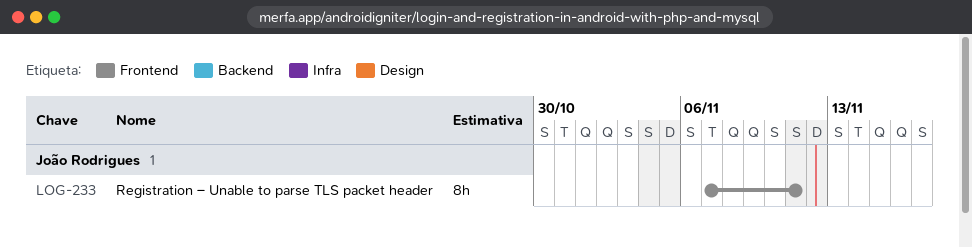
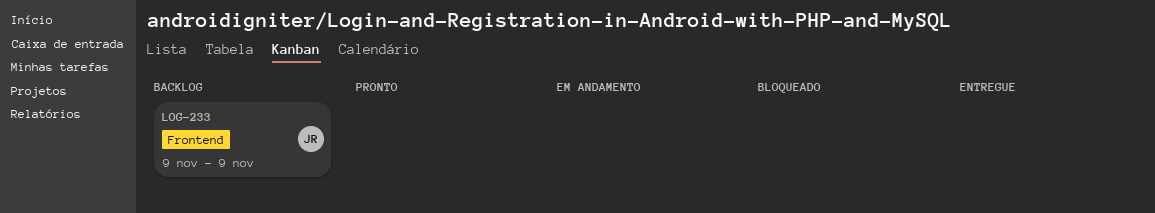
LOG-233, start: Nov 7 -> Nov 9
LOG-233, due: Nov 11 -> Nov 9

